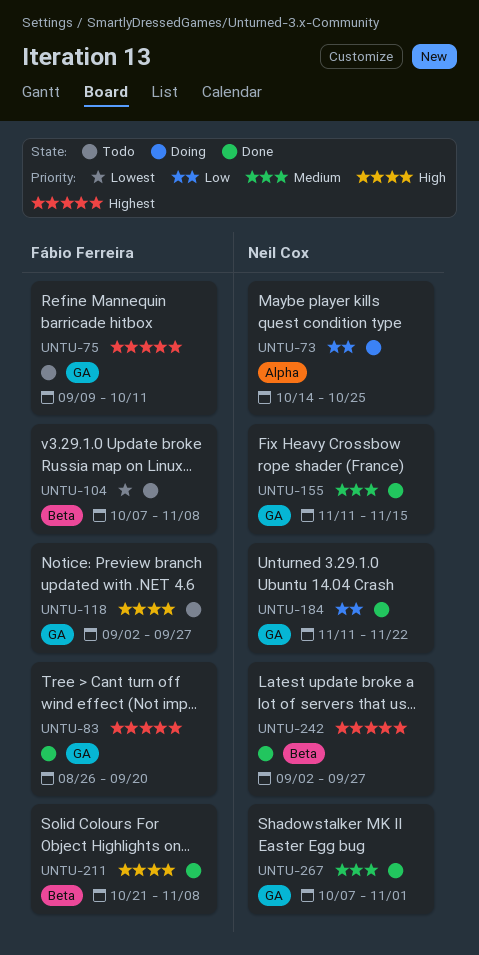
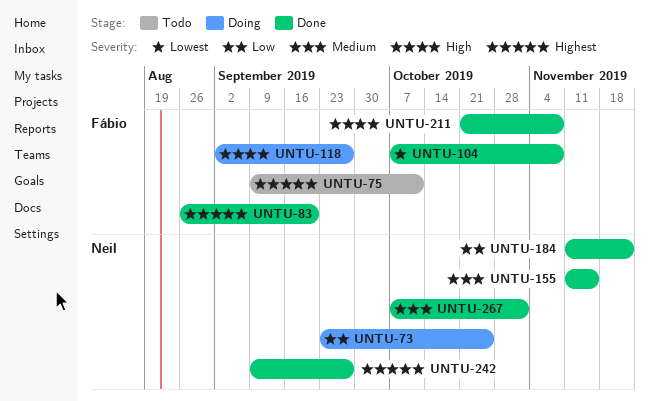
UNTU-73, start: Oct 14 -> Sep 23
UNTU-104, status: Todo -> Done
UNTU-118, status: Todo -> Doing
UNTU-242, start: Sep 2 -> Sep 9

